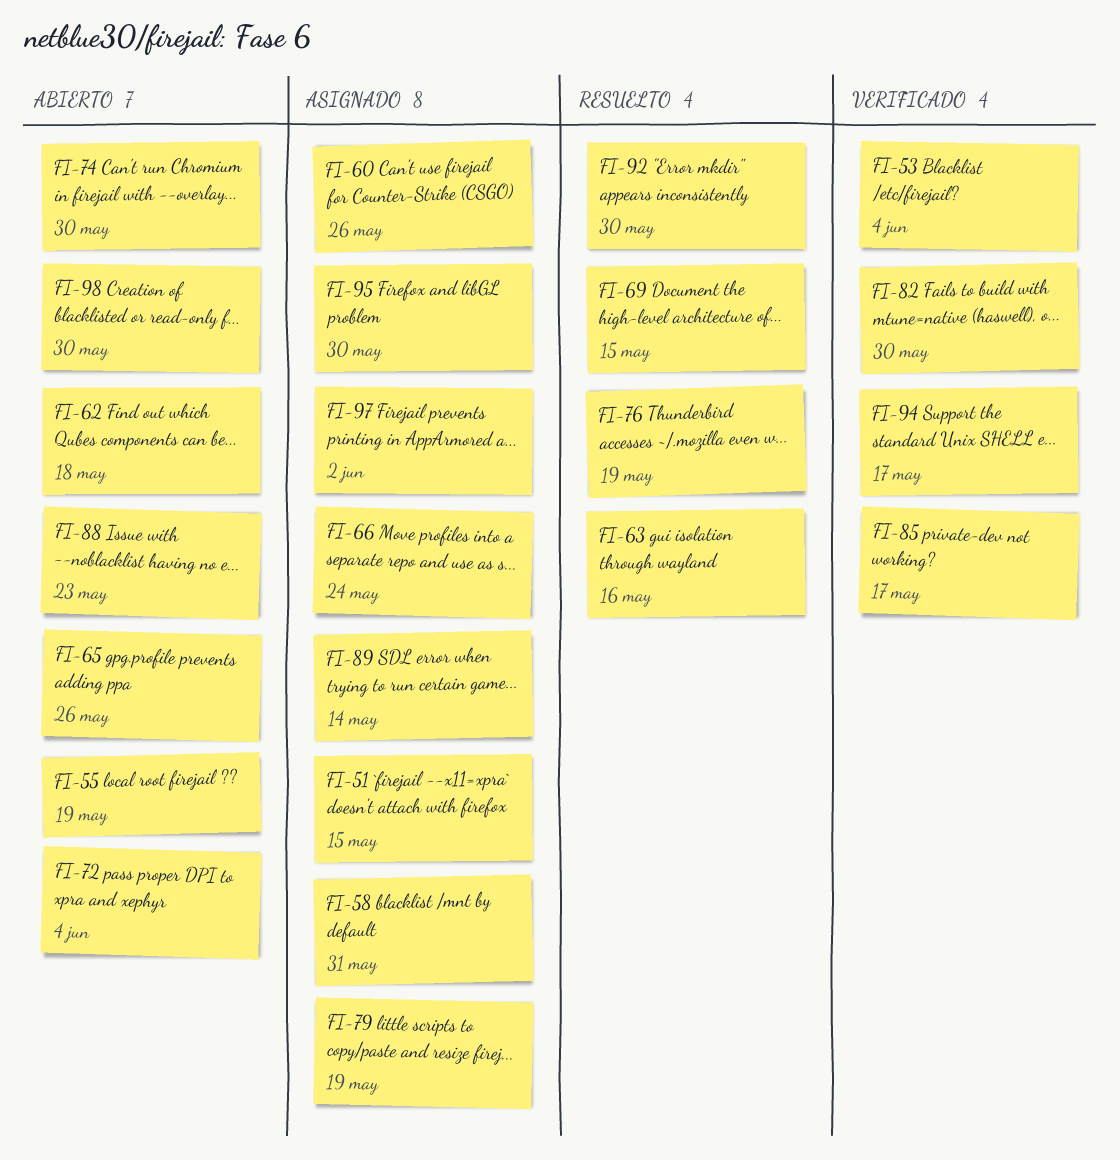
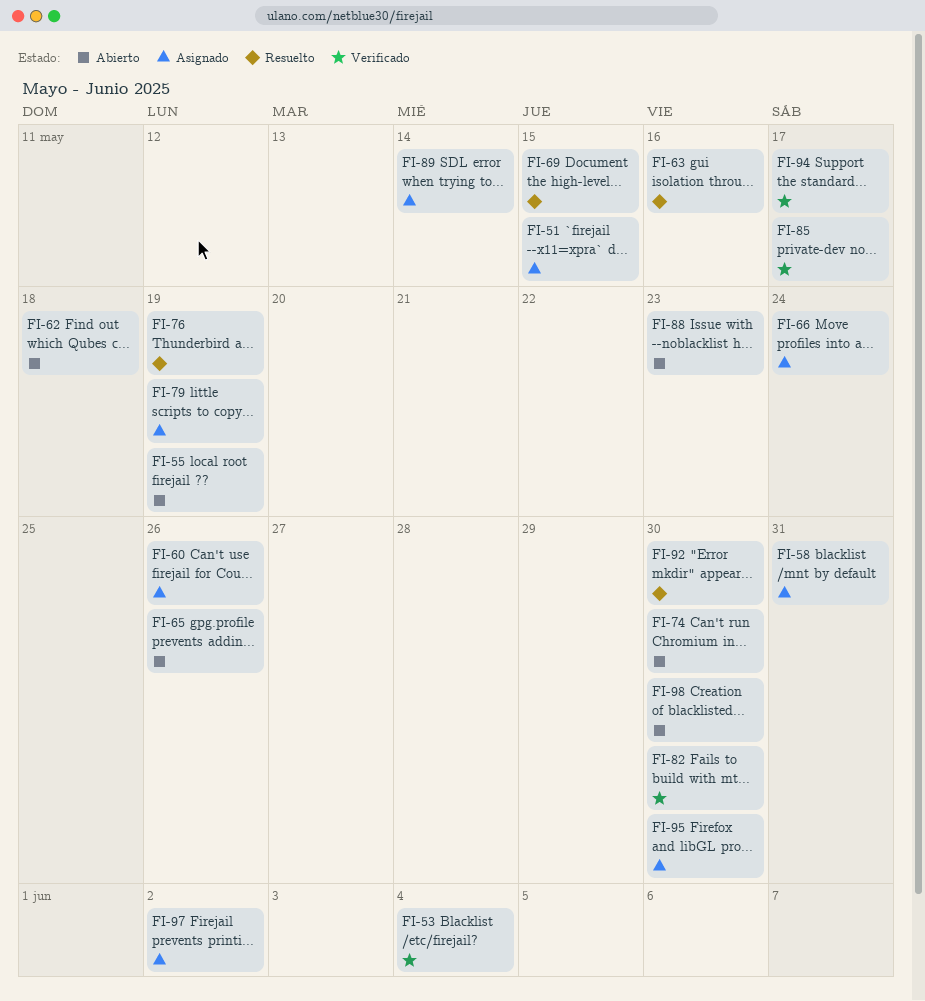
FI-72: present -> none

